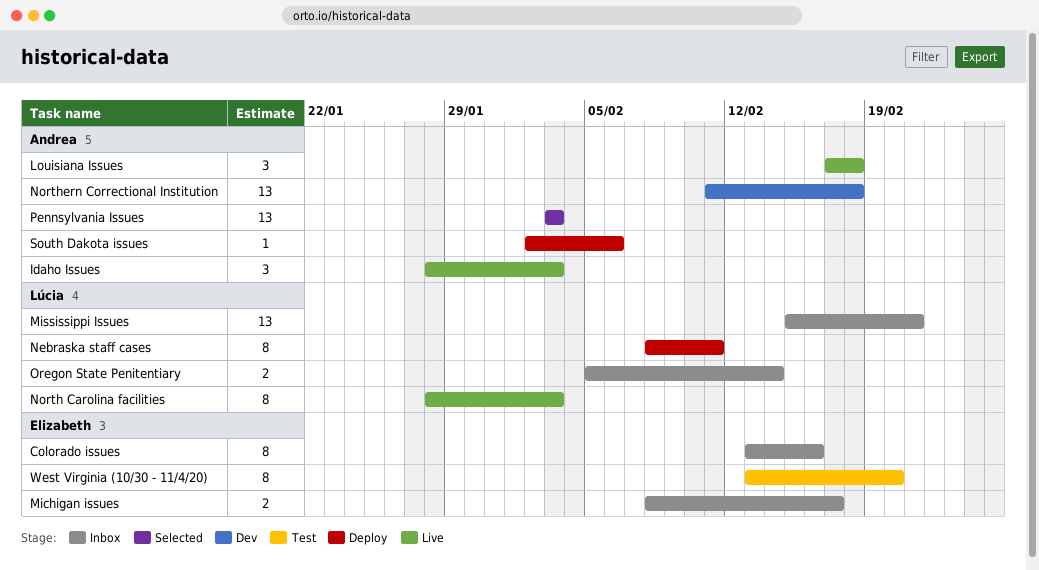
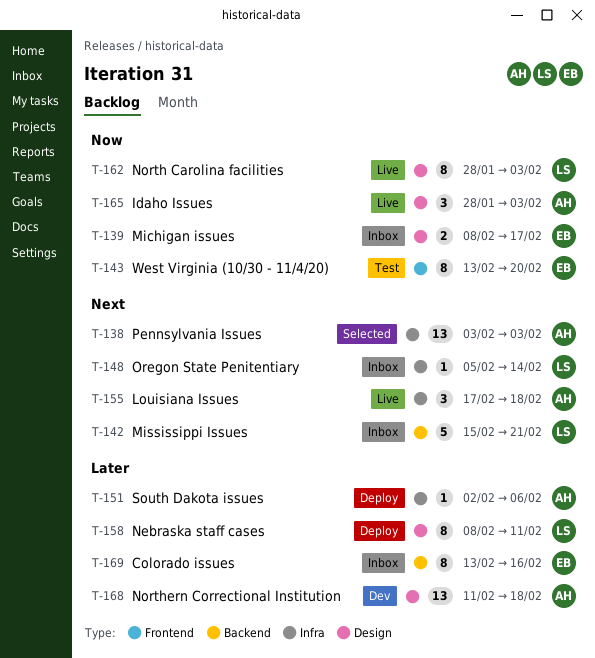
Mississippi Issues, estimate: 13 -> 5
Oregon State Penitentiary, estimate: 2 -> 1

